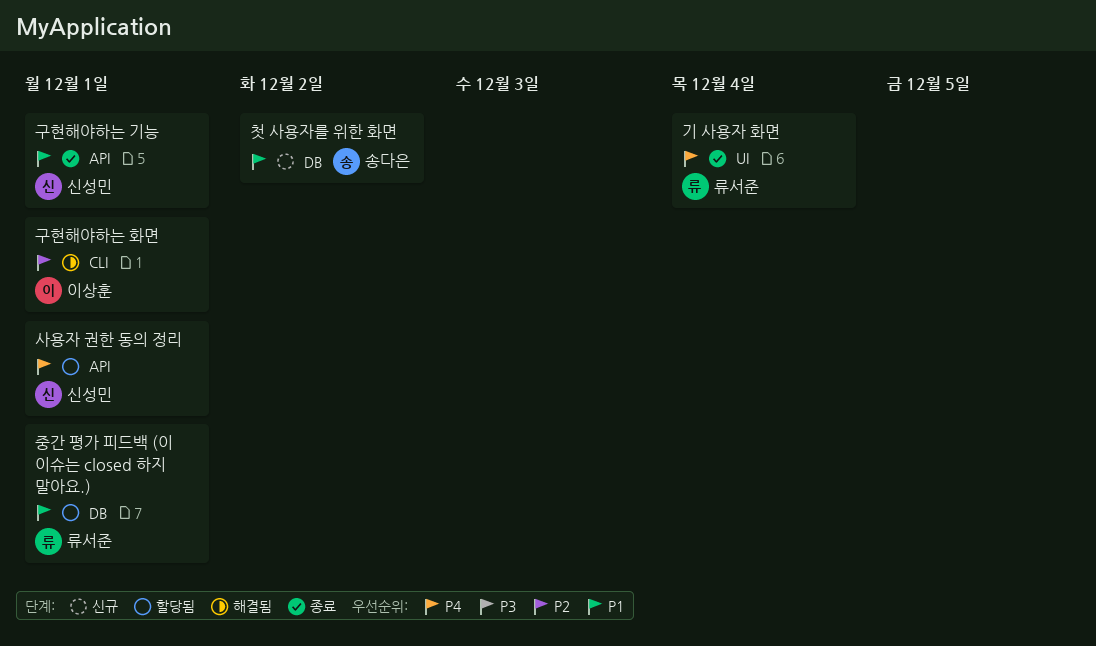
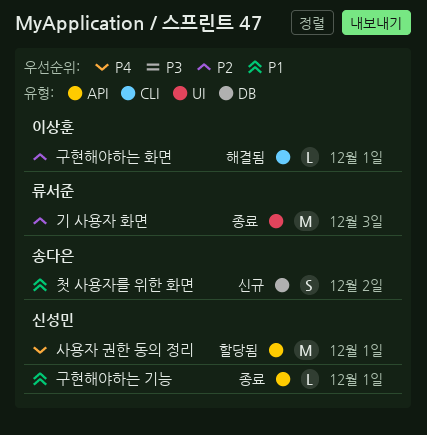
기 사용자 화면, priority: P4 -> P2
기 사용자 화면, due: Dec 4 -> Dec 3
중간 평가 피드백 (이 이슈는 closed 하지 말아요.): present -> none

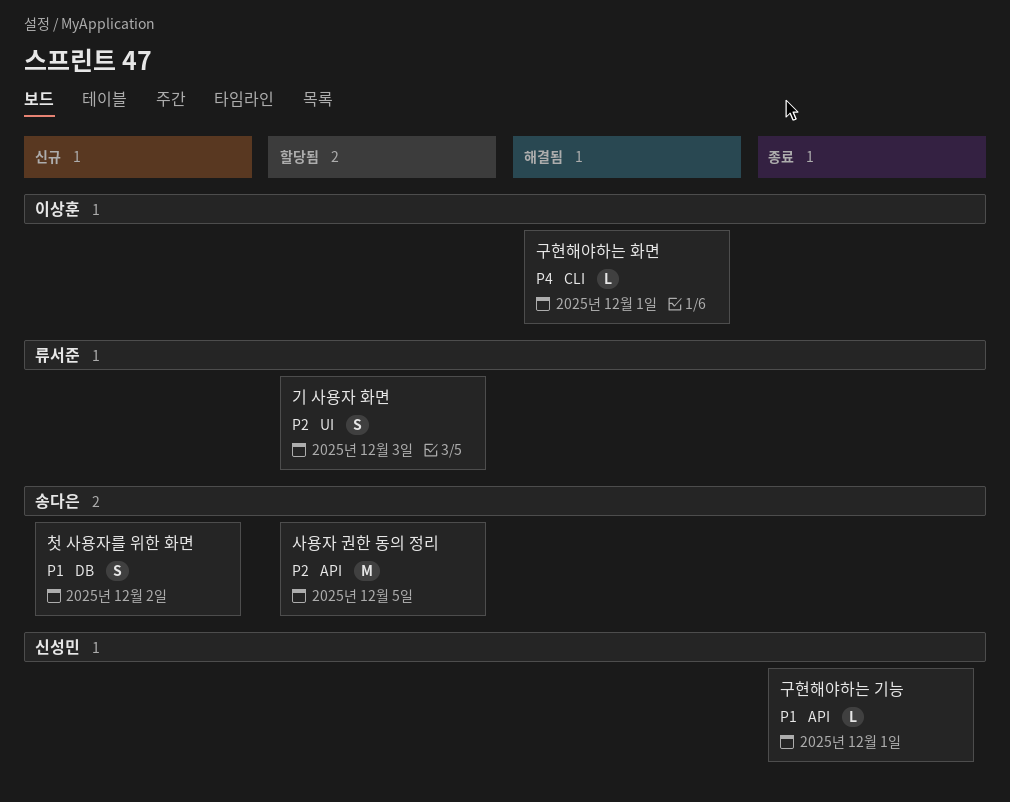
구현해야하는 화면, priority: P2 -> P4
기 사용자 화면, status: 종료 -> 할당됨
기 사용자 화면, estimate: M -> S
사용자 권한 동의 정리, owner: 신성민 -> 송다은
사용자 권한 동의 정리, priority: P4 -> P2
사용자 권한 동의 정리, due: Dec 1 -> Dec 5

